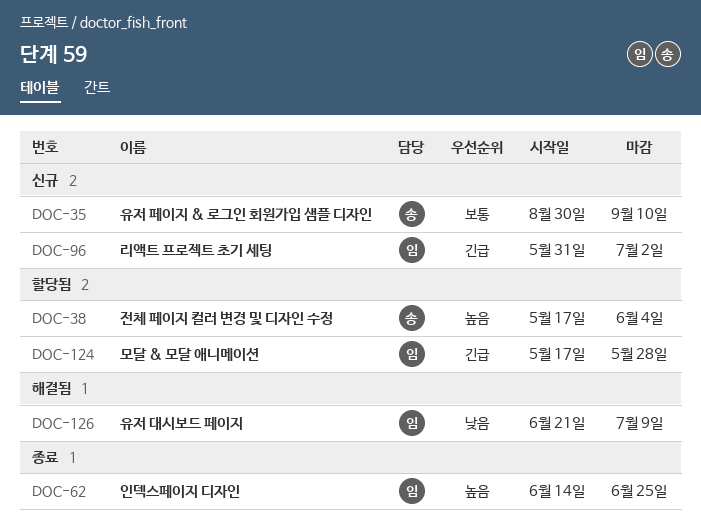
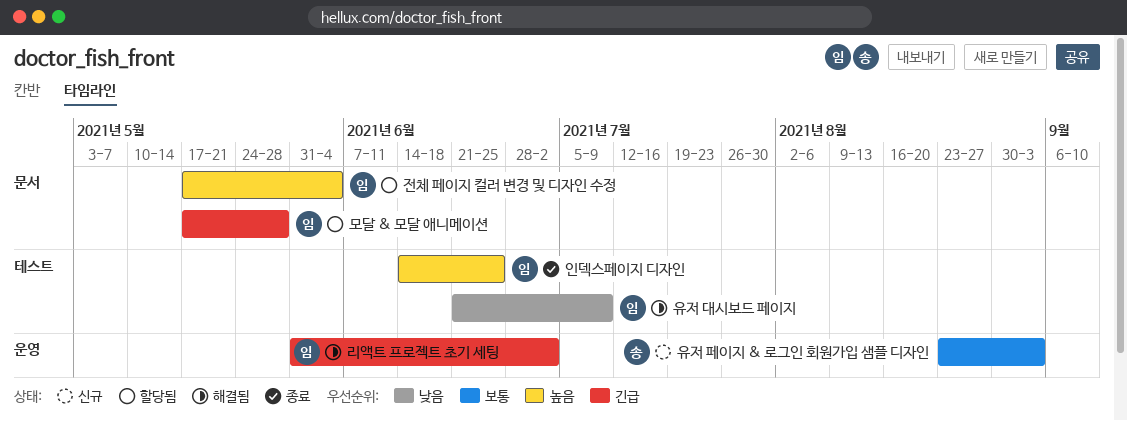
리액트 프로젝트 초기 세팅, status: 신규 -> 해결됨
유저 페이지 & 로그인 회원가입 샘플 디자인, start: Aug 30 -> Aug 23
유저 페이지 & 로그인 회원가입 샘플 디자인, due: Sep 10 -> Sep 3
전체 페이지 컬러 변경 및 디자인 수정, owner: 송 -> 임

